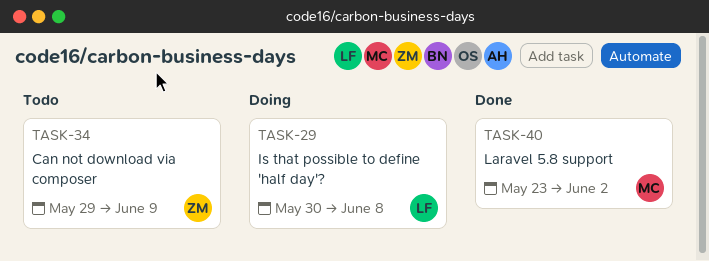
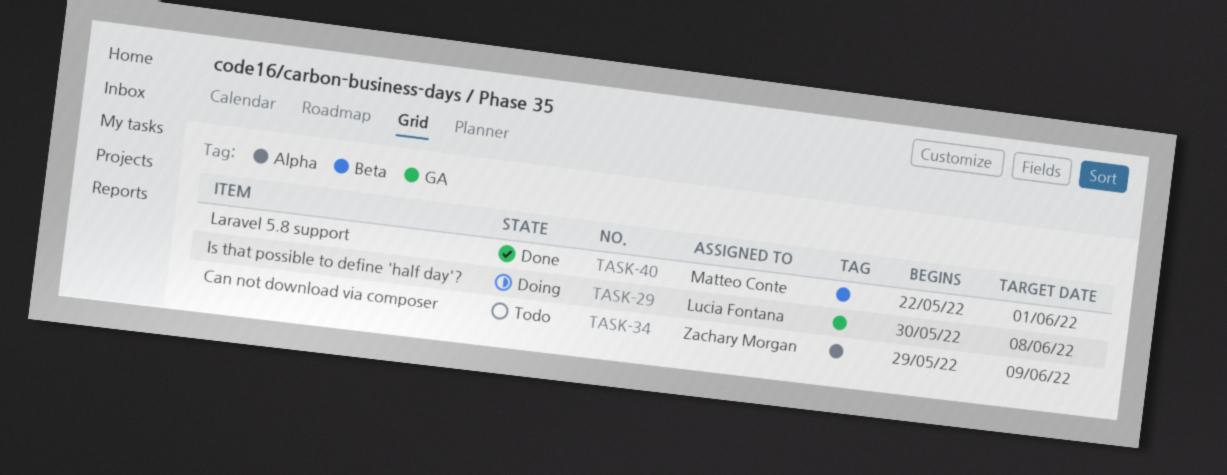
TASK-40, start: May 23 -> May 22
TASK-40, due: Jun 2 -> Jun 1

